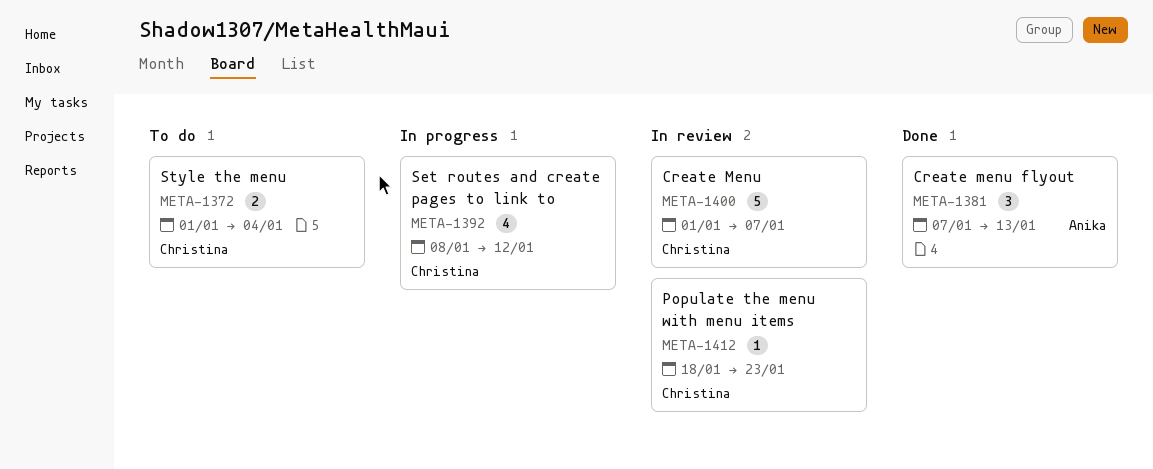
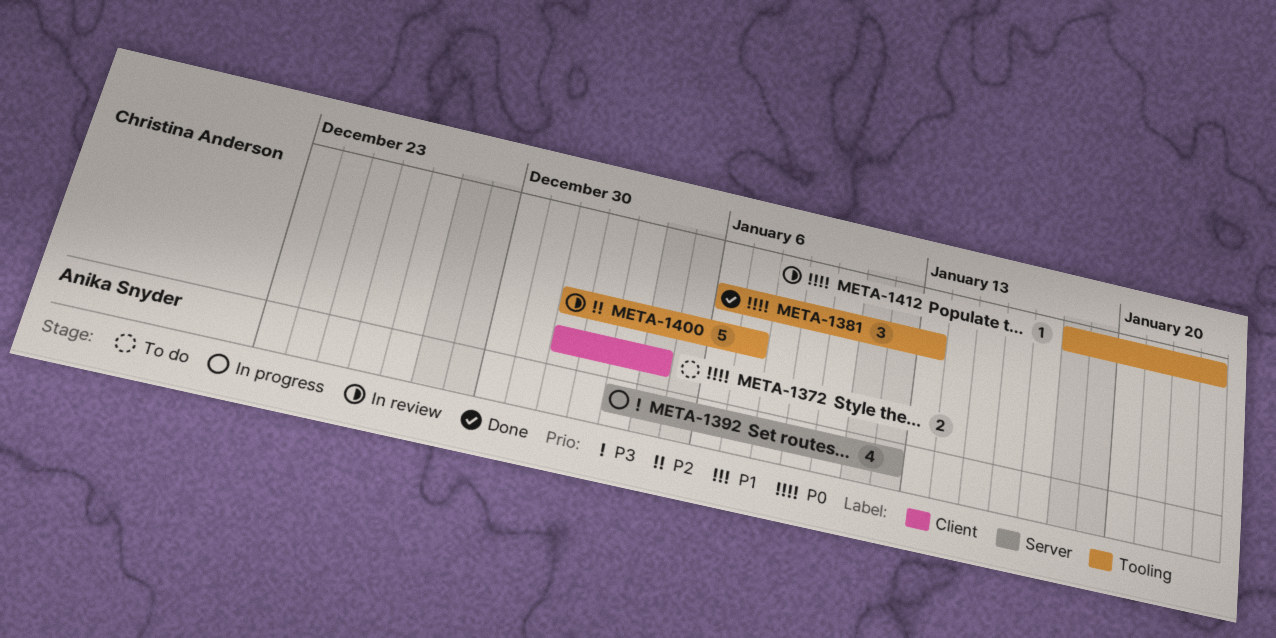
META-1381, owner: Anika Snyder -> Christina Anderson
META-1381, start: Jan 7 -> Jan 6
META-1392, owner: Christina Anderson -> Anika Snyder
META-1392, start: Jan 8 -> Jan 3

